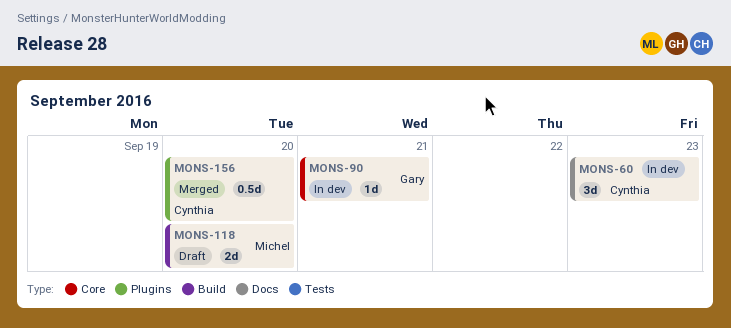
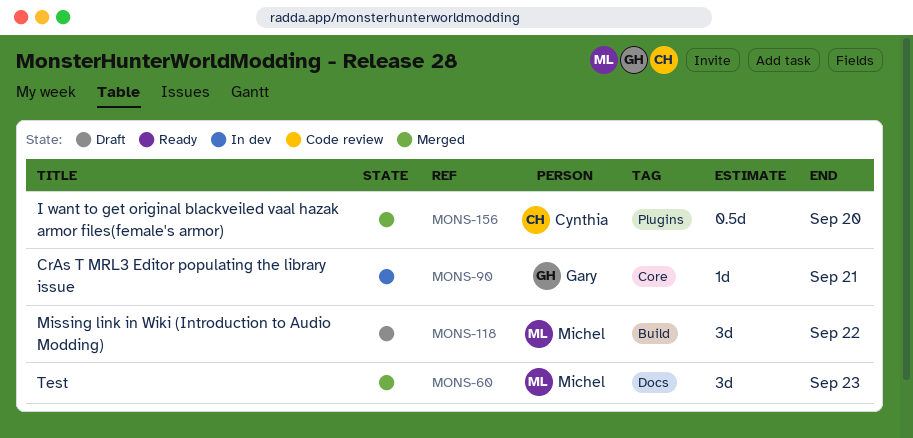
MONS-60, status: In dev -> Merged
MONS-60, owner: Cynthia -> Michel
MONS-118, estimate: 2d -> 3d
MONS-118, due: Sep 20 -> Sep 22

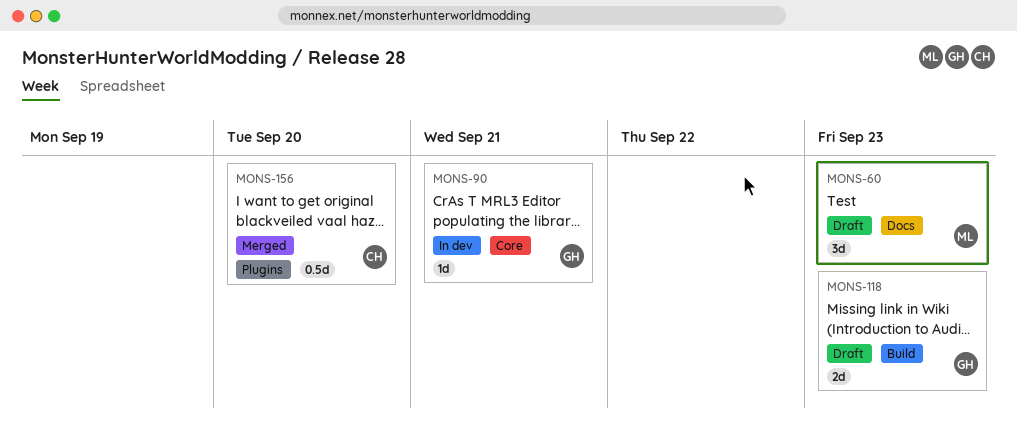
MONS-60, status: Merged -> Draft
MONS-118, owner: Michel -> Gary
MONS-118, estimate: 3d -> 2d
MONS-118, due: Sep 22 -> Sep 23

